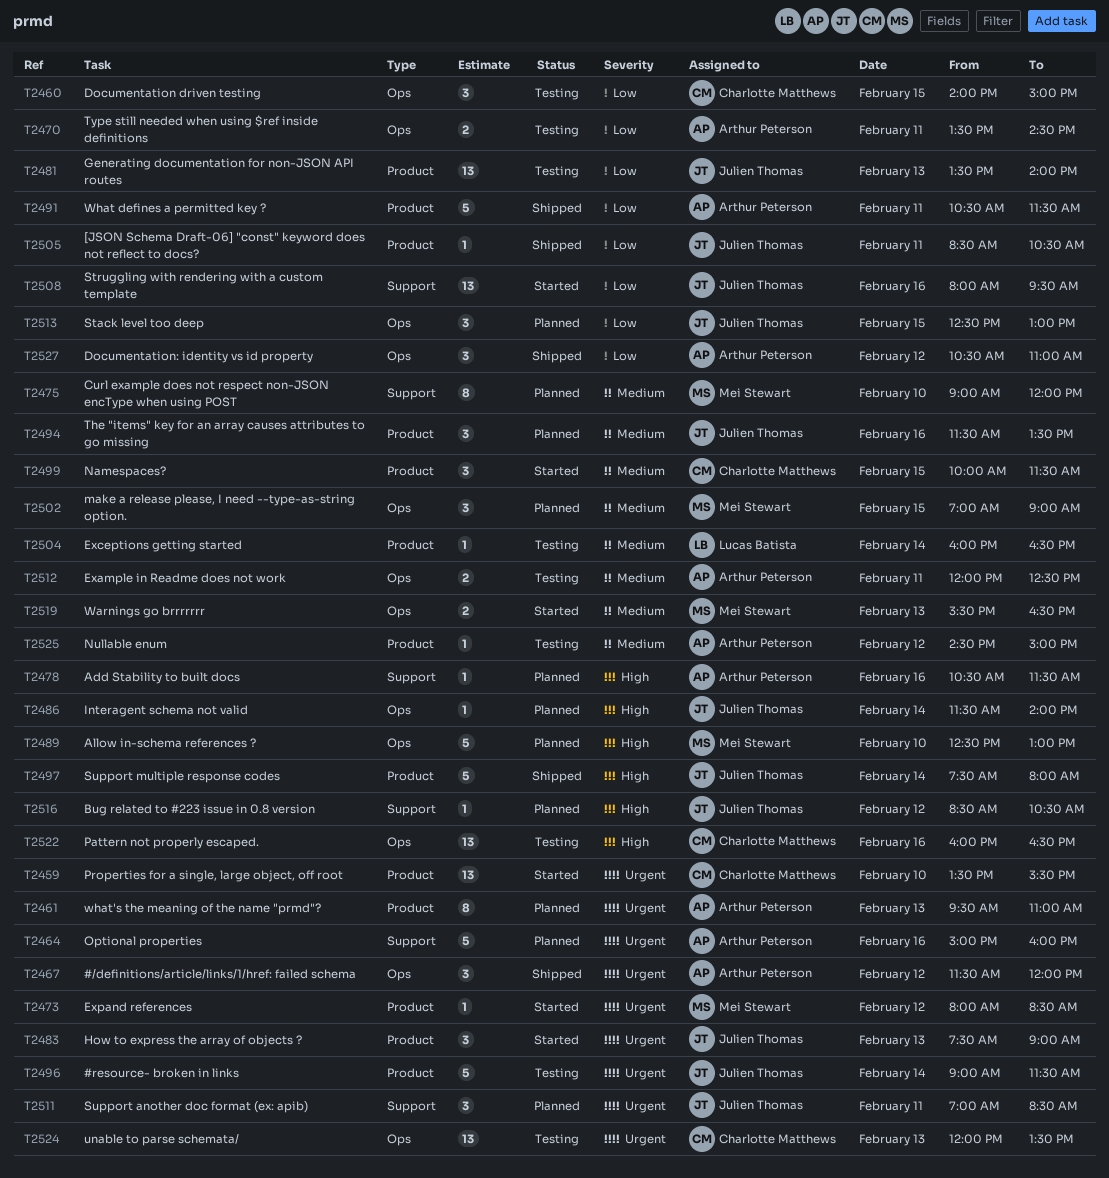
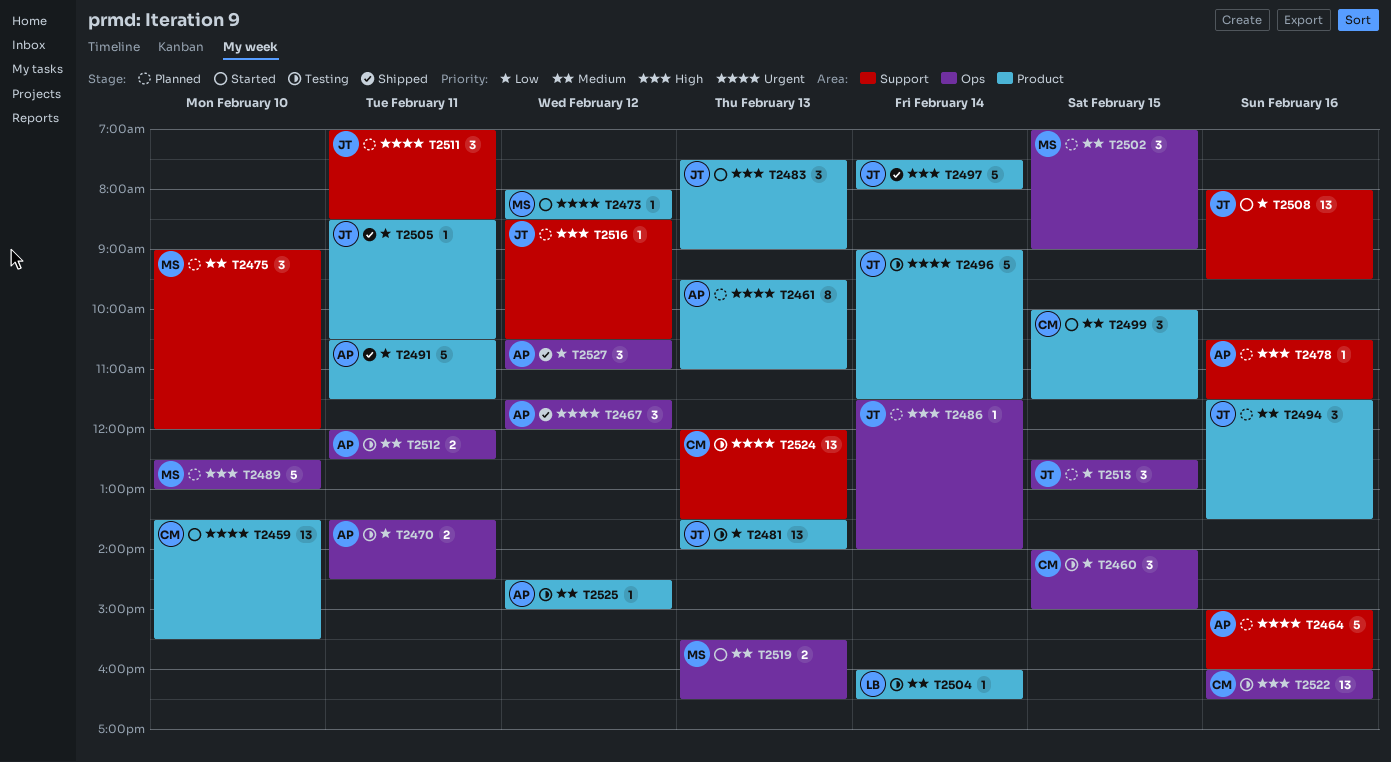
T2475, estimate: 8 -> 3
T2483, priority: Urgent -> High
T2524, label: Ops -> Support

